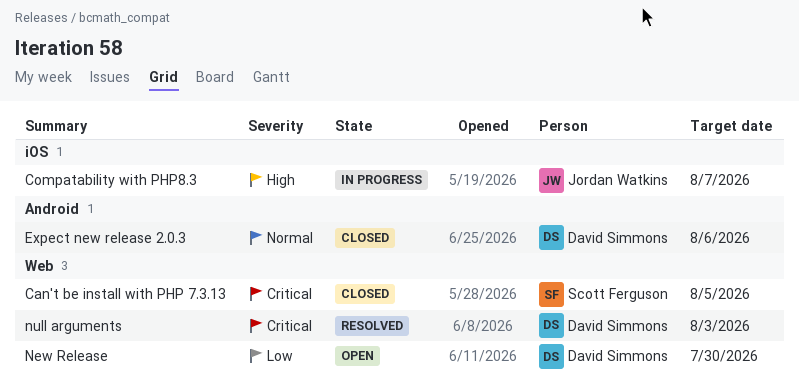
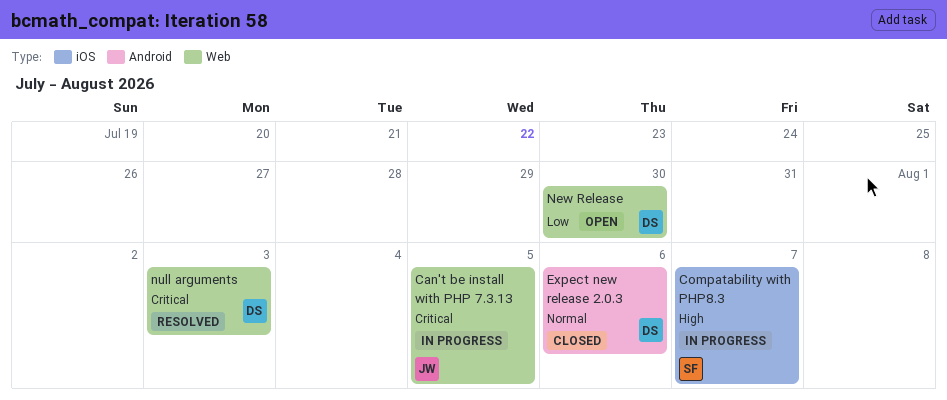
Can't be install with PHP 7.3.13, status: Closed -> In progress
Can't be install with PHP 7.3.13, owner: Scott Ferguson -> Jordan Watkins
Compatability with PHP8.3, owner: Jordan Watkins -> Scott Ferguson

